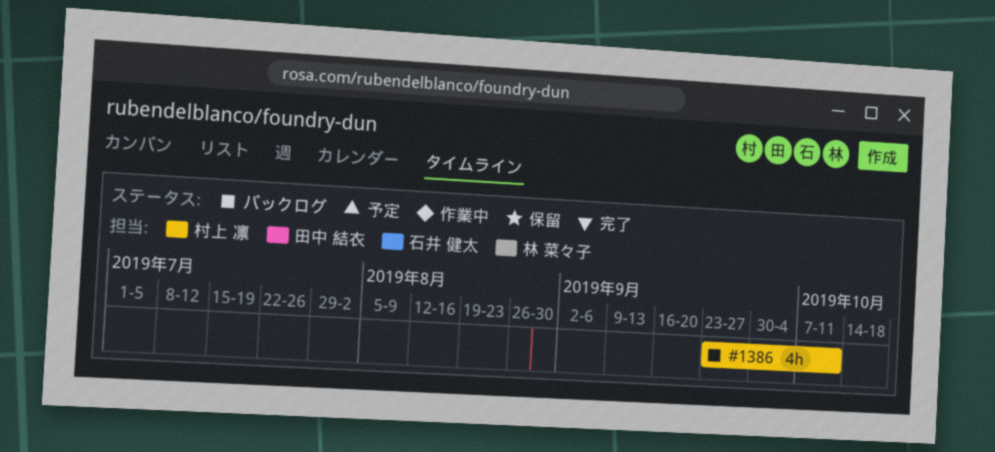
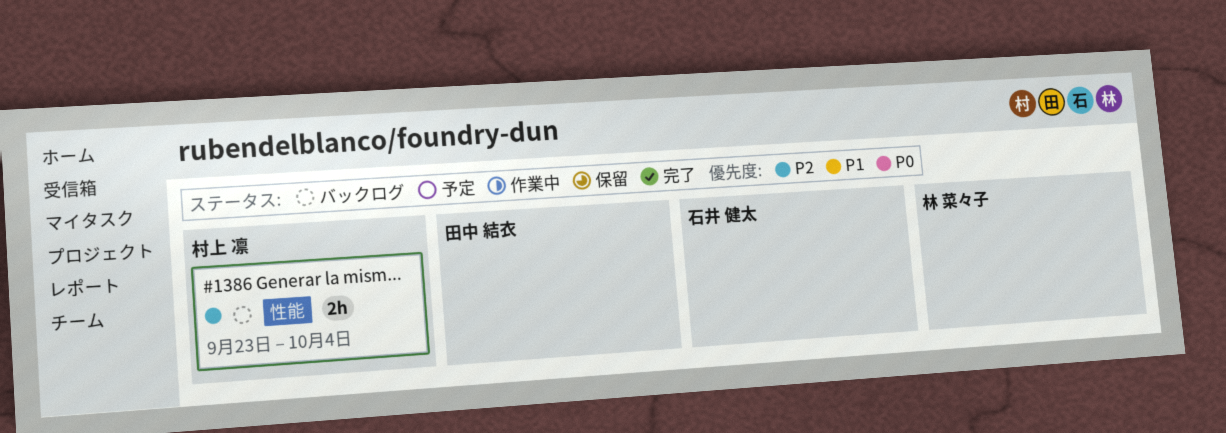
#1386, estimate: 4h -> 2h
#1386, due: Oct 11 -> Oct 4

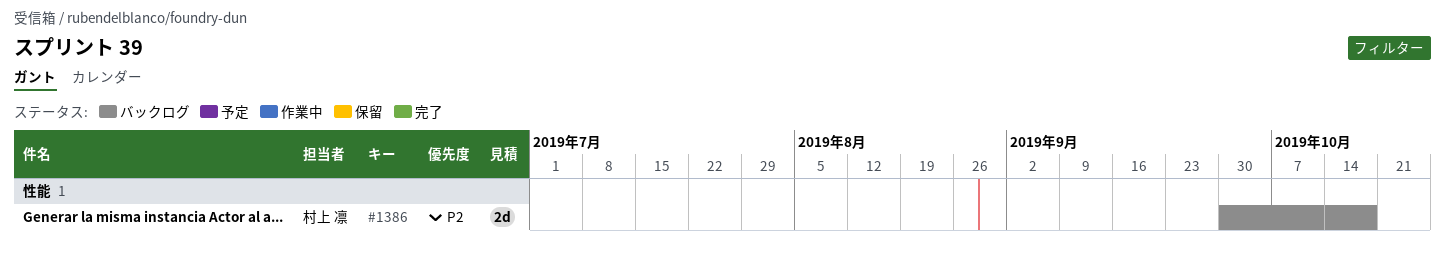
#1386, estimate: 2h -> 2d
#1386, start: Sep 23 -> Sep 30
#1386, due: Oct 4 -> Oct 18

